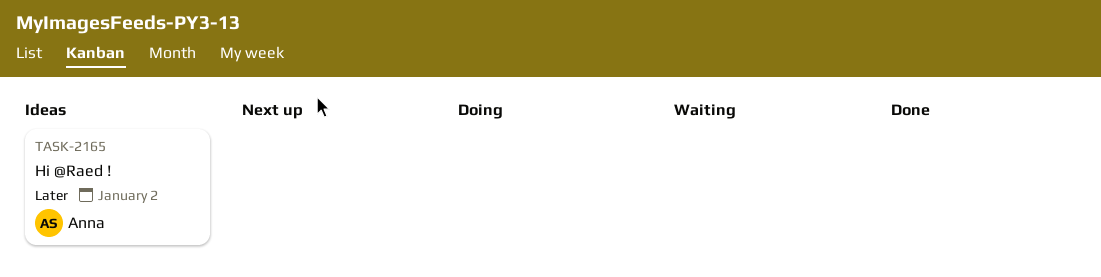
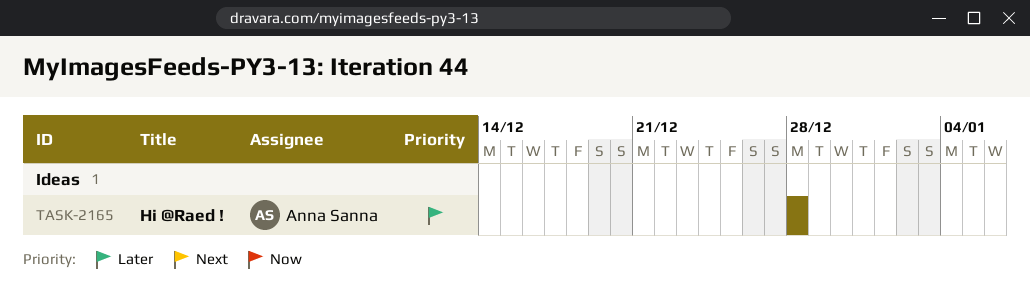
TASK-2165, due: Jan 2 -> Dec 28

